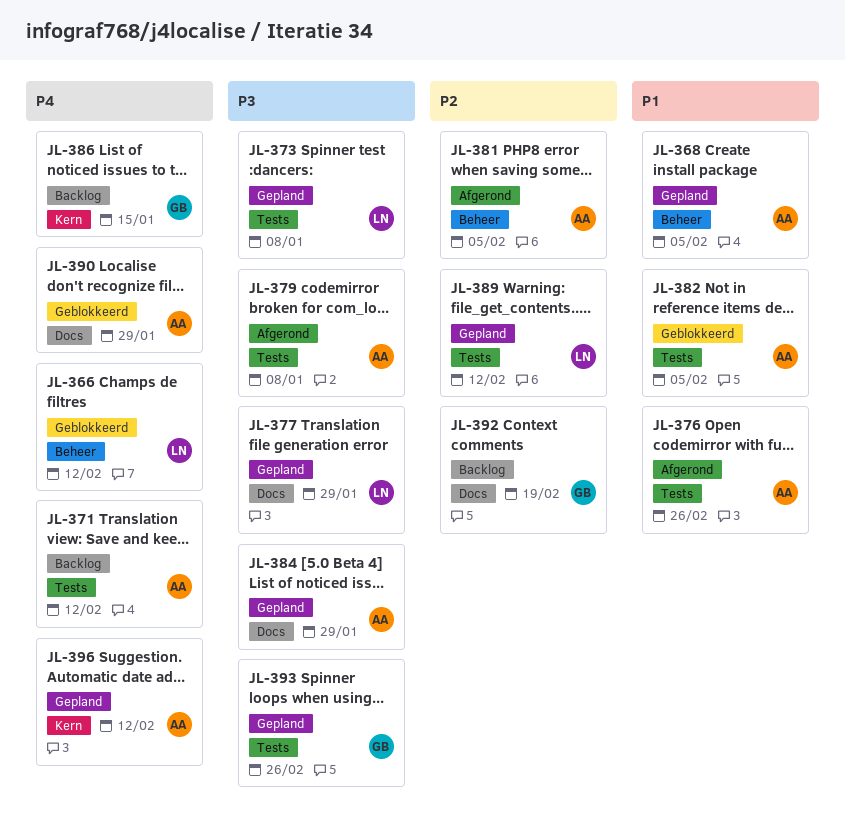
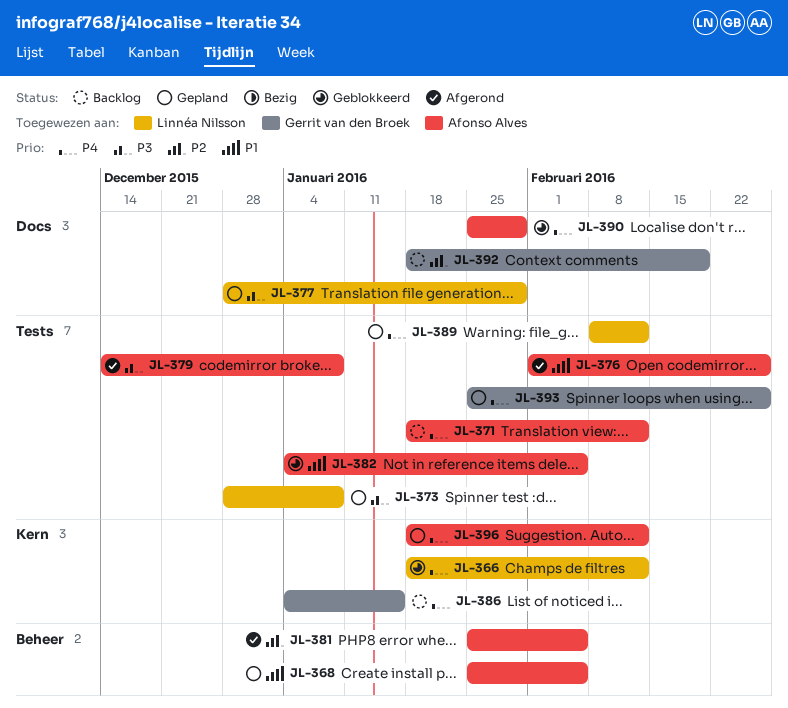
JL-366, label: Beheer -> Kern
JL-384: present -> none
JL-389, priority: P2 -> P4
JL-393, priority: P3 -> P4

